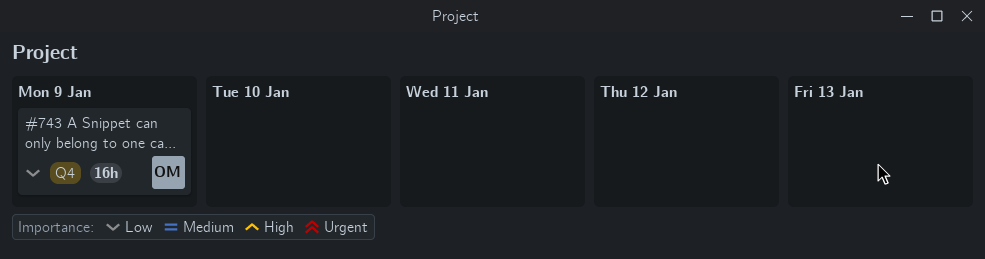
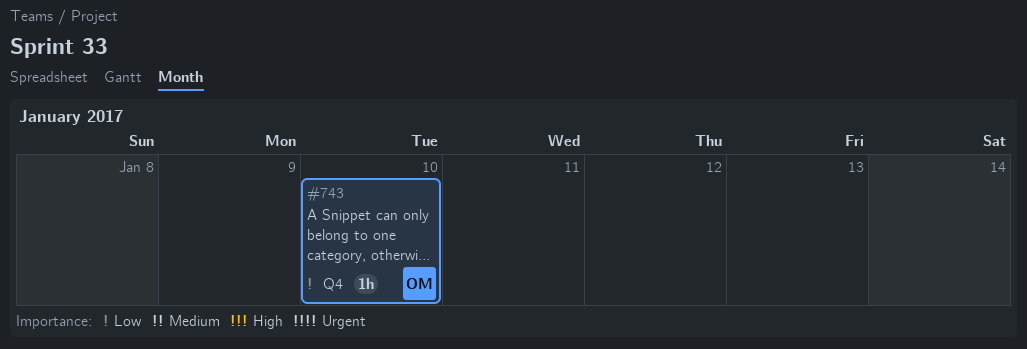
#743, estimate: 16h -> 1h
#743, due: Jan 9 -> Jan 10

